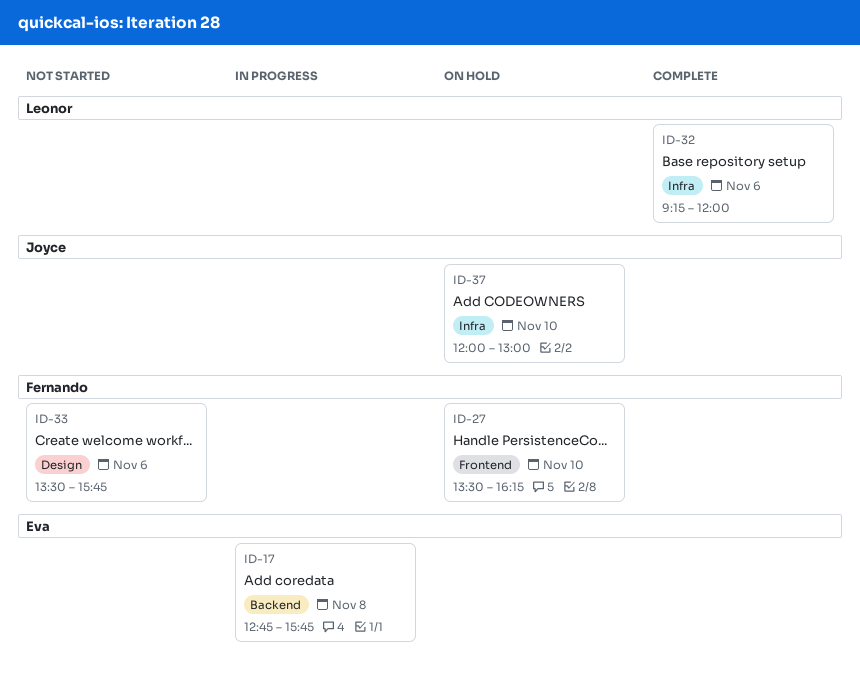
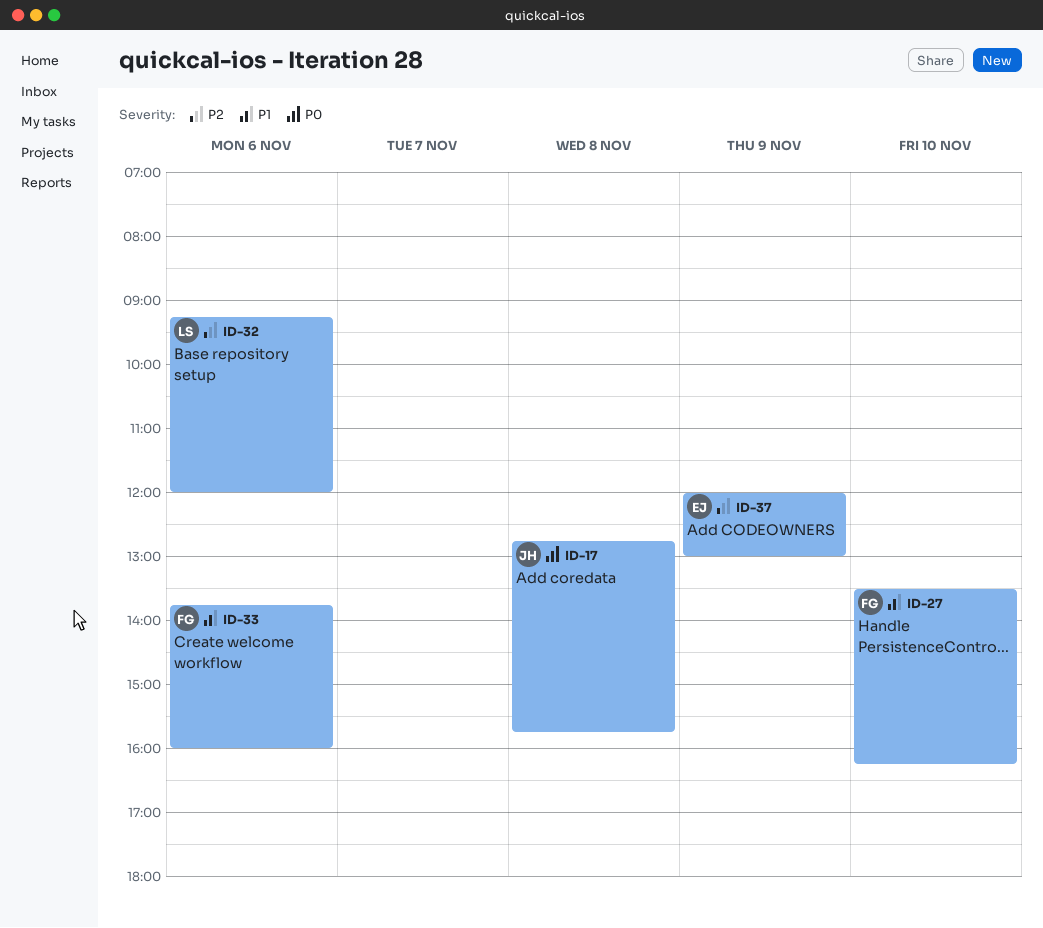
ID-17, owner: Eva -> Joyce
ID-33, begins: 13:30 -> 13:45
ID-33, ends: 15:45 -> 16:00
ID-37, owner: Joyce -> Eva
ID-37, day: Nov 10 -> Nov 9

